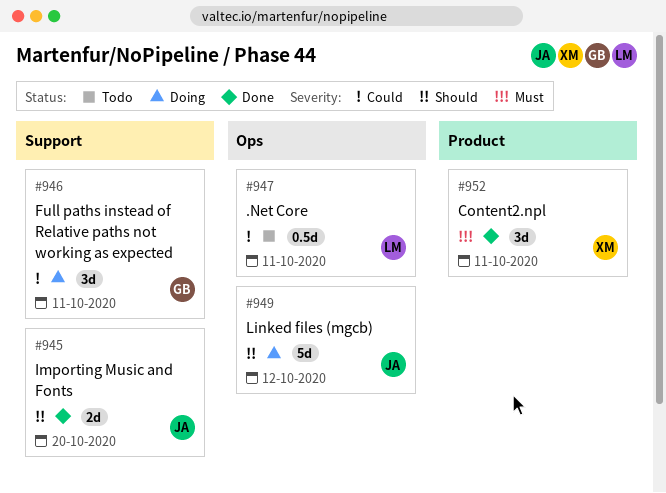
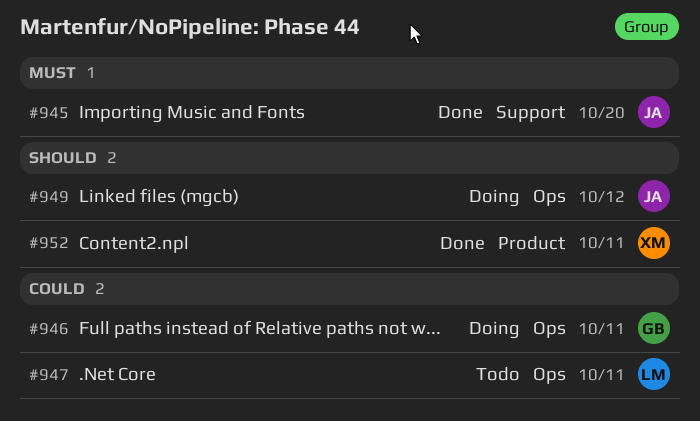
#945, priority: Should -> Must
#946, label: Support -> Ops
#952, priority: Must -> Should

